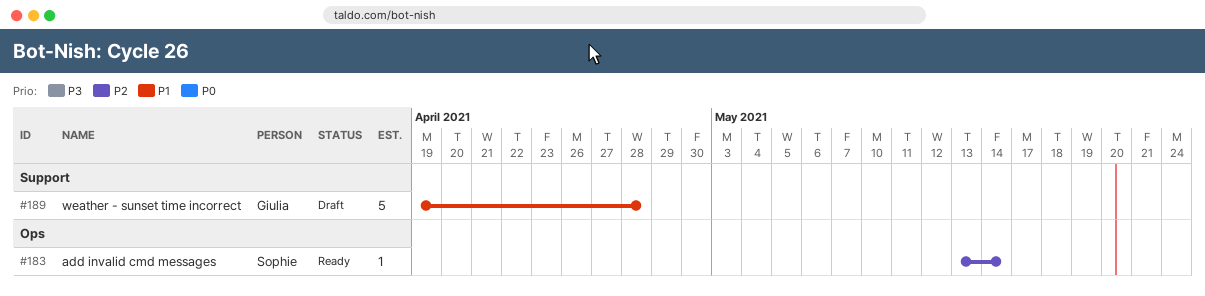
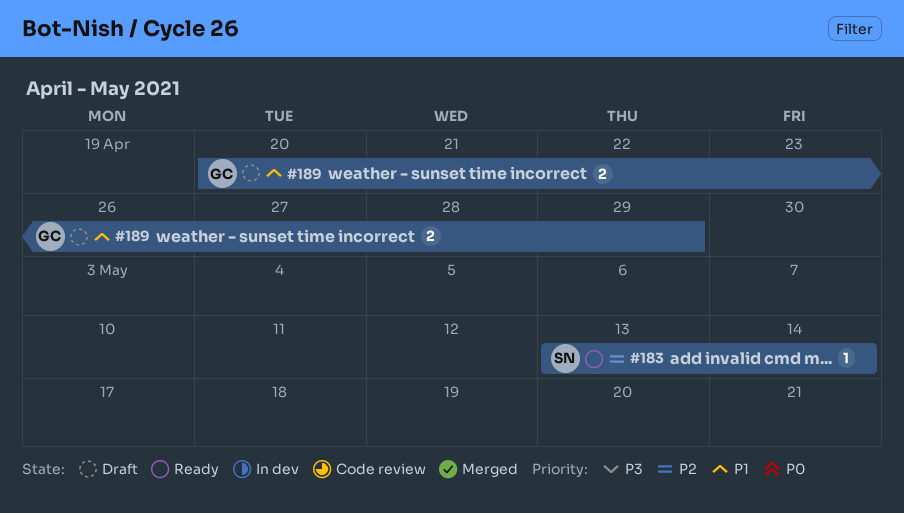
#189, estimate: 5 -> 2
#189, start: Apr 19 -> Apr 20
#189, due: Apr 28 -> Apr 29

